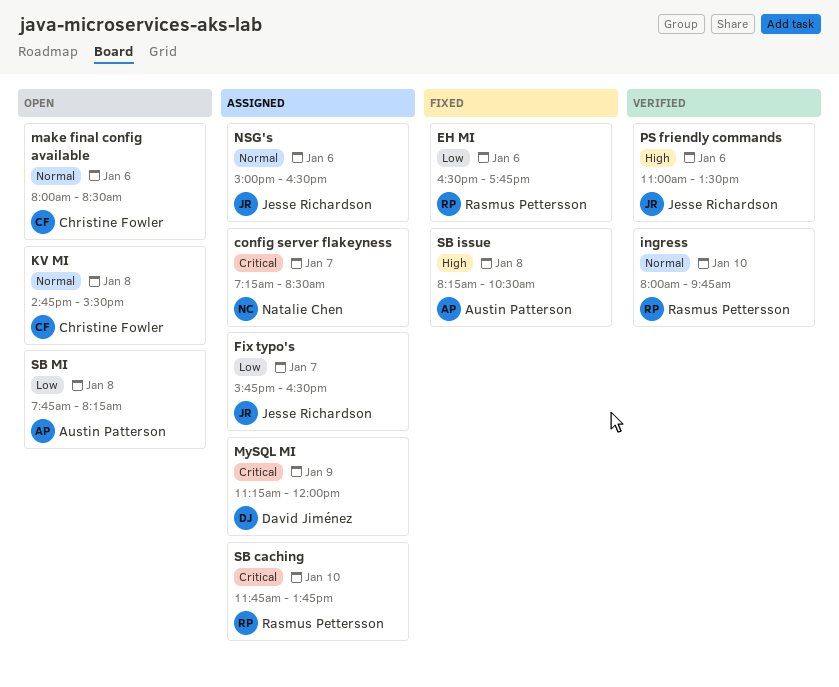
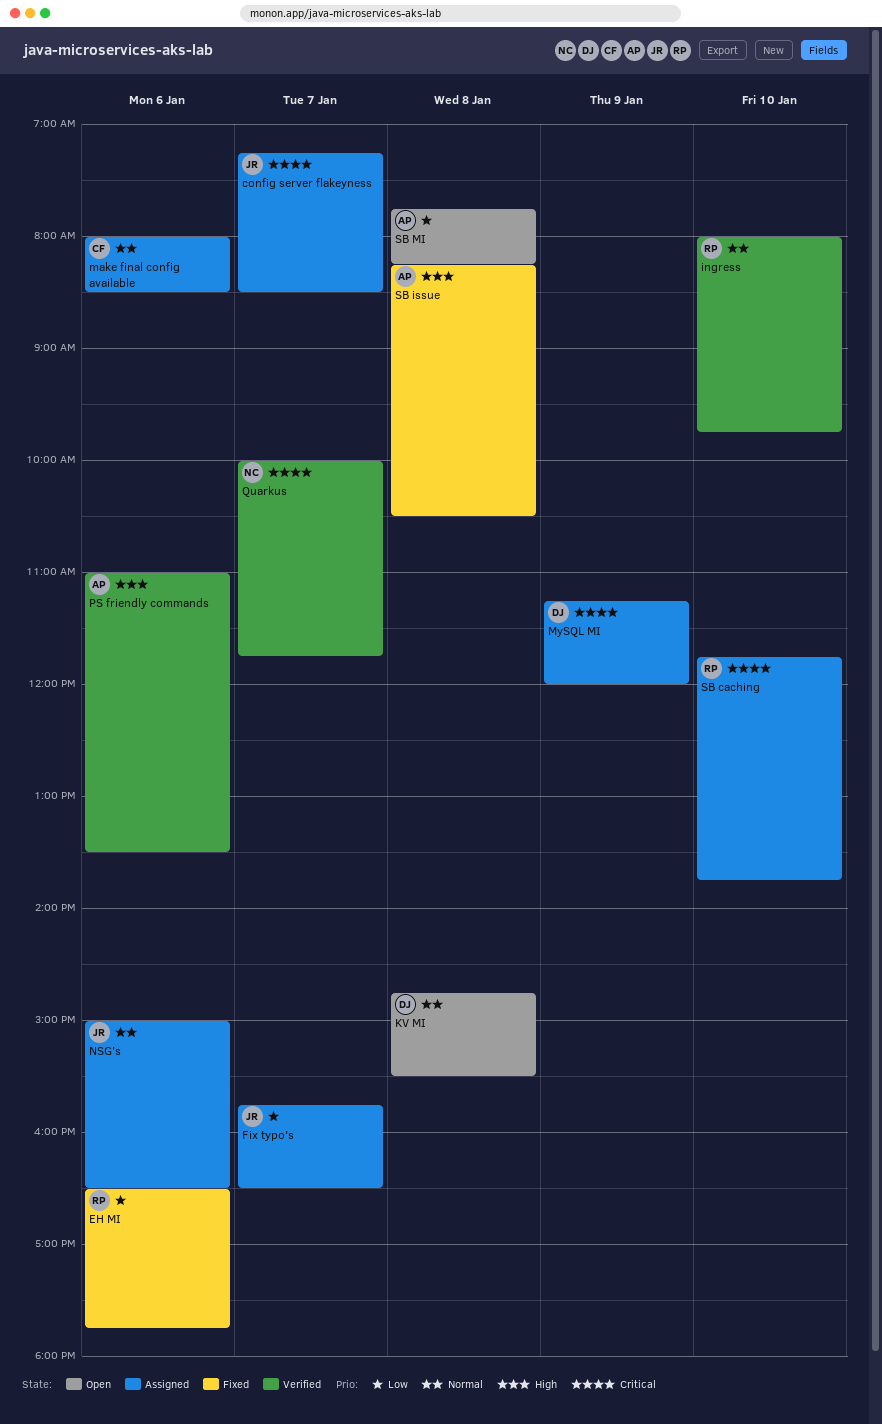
config server flakeyness, owner: Natalie Chen -> Jesse Richardson
KV MI, owner: Christine Fowler -> David Jiménez
make final config available, status: Open -> Assigned
PS friendly commands, owner: Jesse Richardson -> Austin Patterson
Quarkus: none -> present

